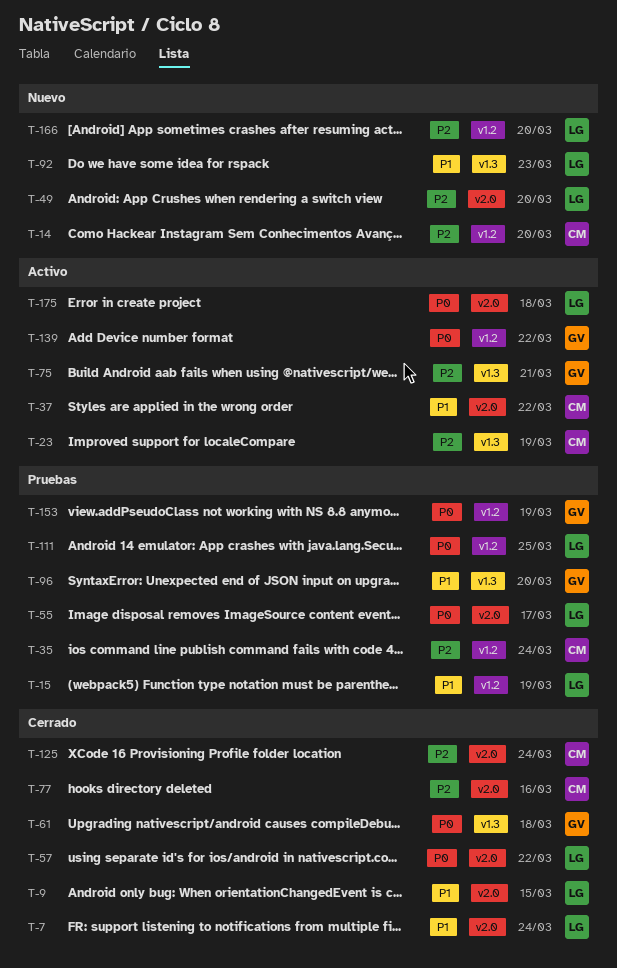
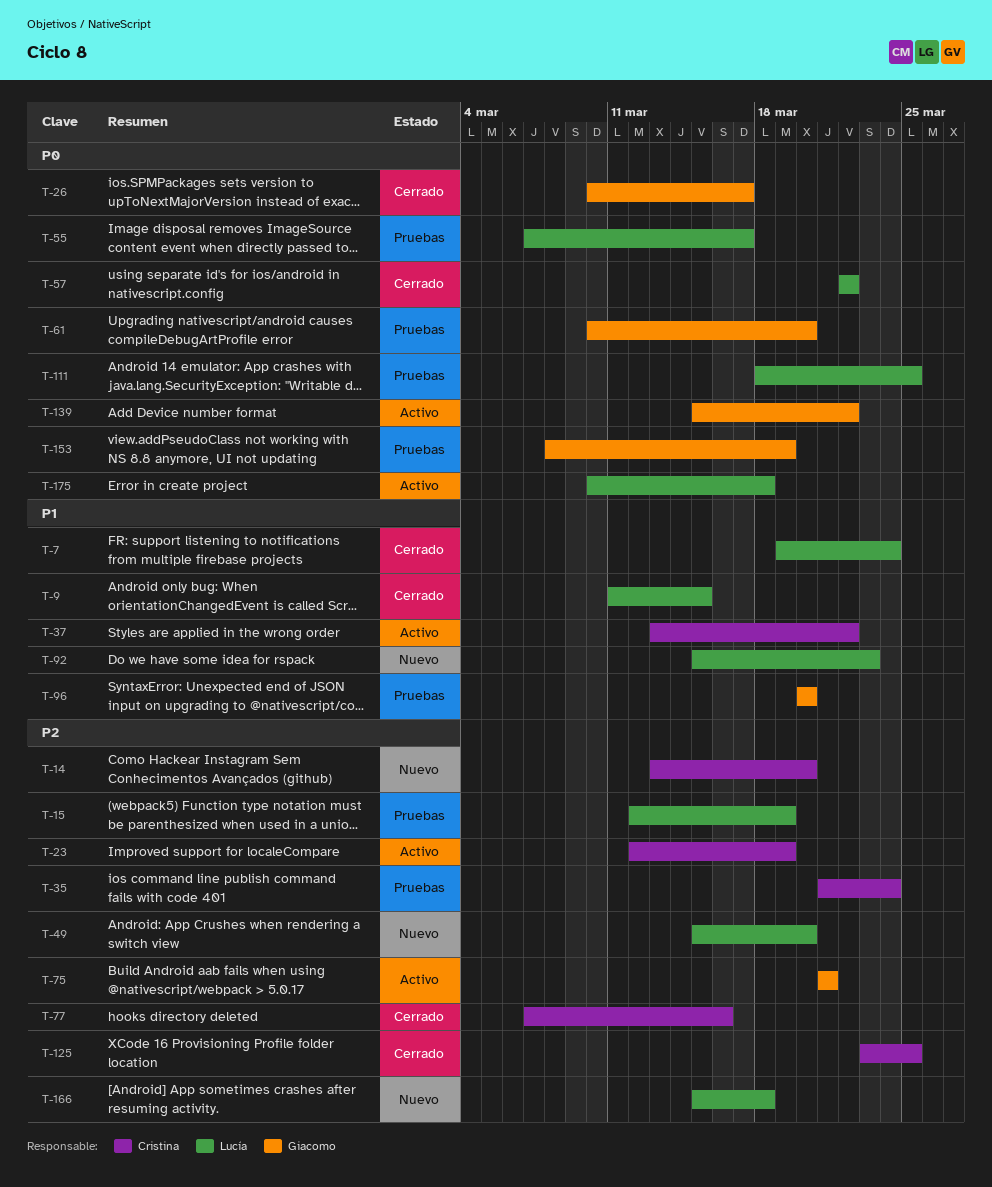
T-15, priority: P1 -> P2
T-26: none -> present
T-61, status: Cerrado -> Pruebas
T-61, due: Mar 18 -> Mar 20
T-125, due: Mar 24 -> Mar 25
T-166, due: Mar 20 -> Mar 18

